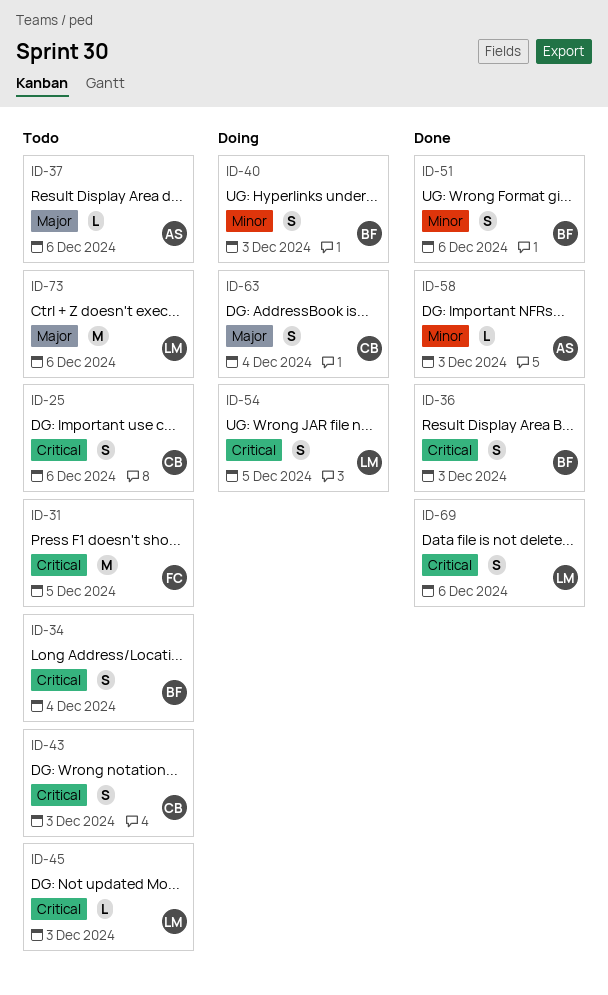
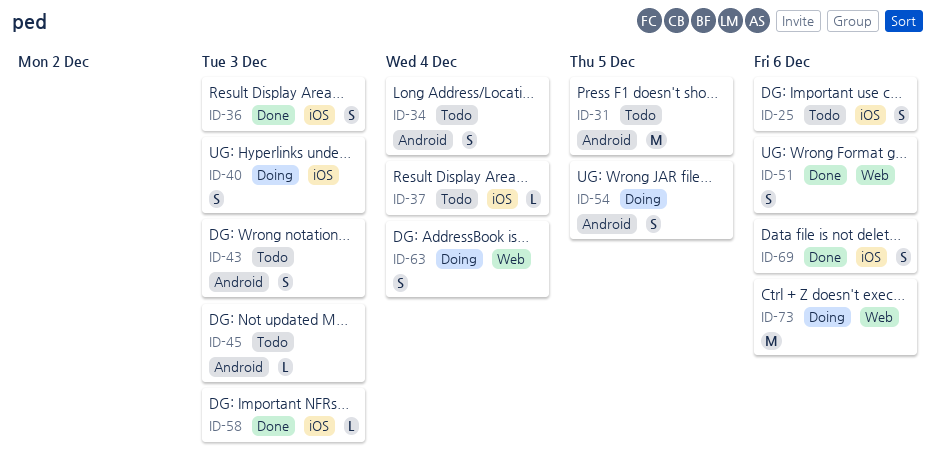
ID-37, due: Dec 6 -> Dec 4
ID-73, status: Todo -> Doing

